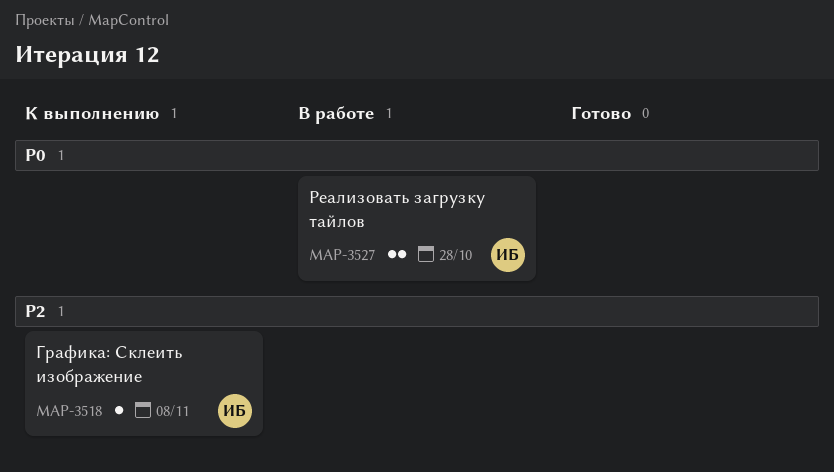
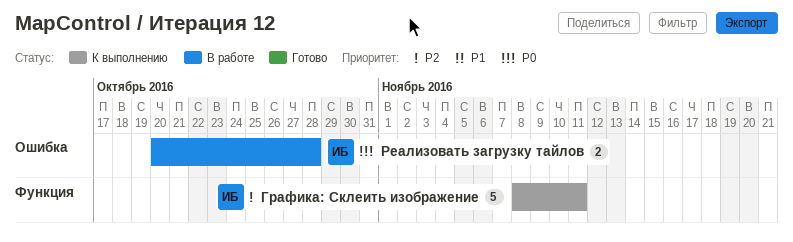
Графика: Склеить изображение, estimate: 1 -> 5
Графика: Склеить изображение, due: Nov 8 -> Nov 11

